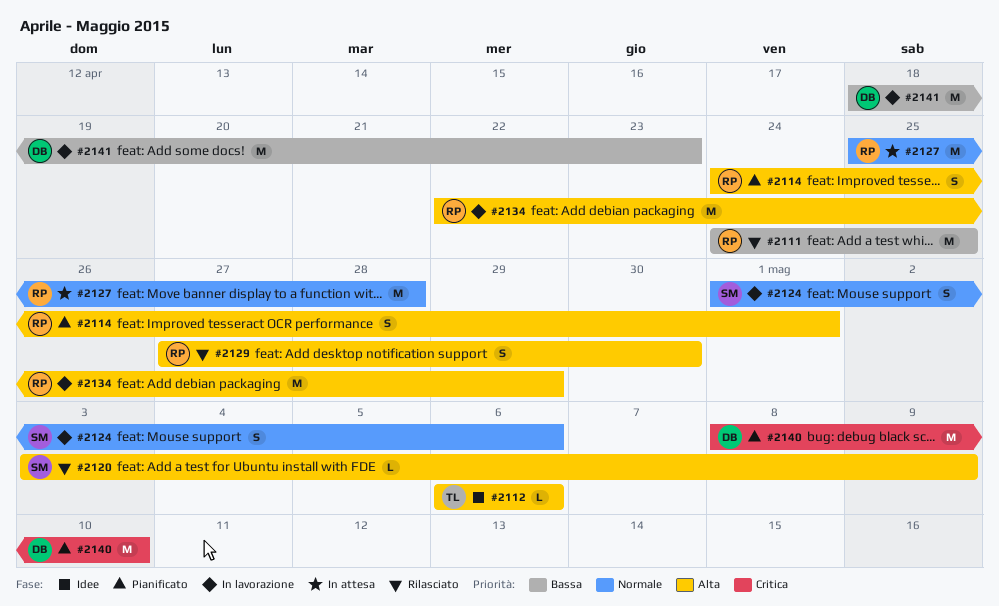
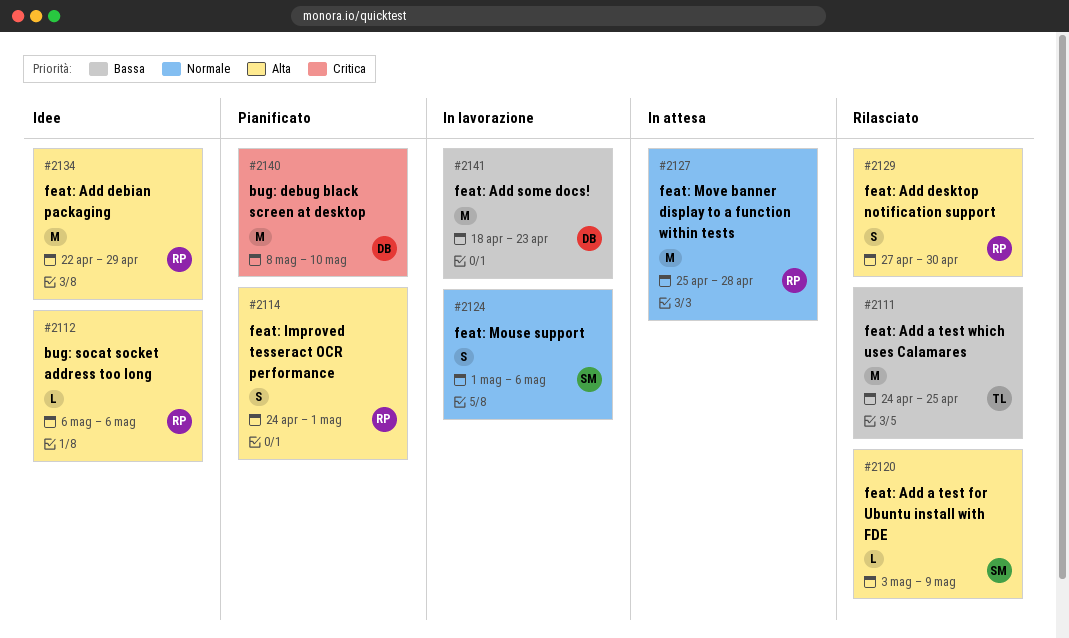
#2111, owner: RP -> TL
#2112, owner: TL -> RP
#2134, status: In lavorazione -> Idee

